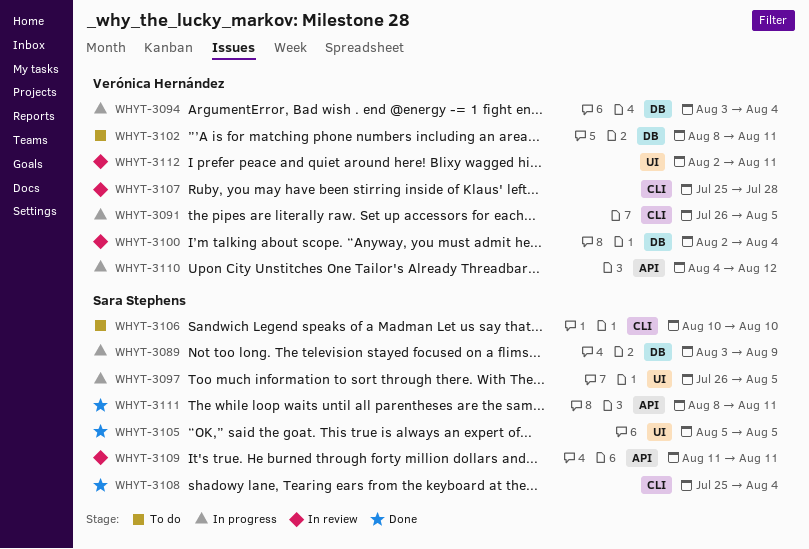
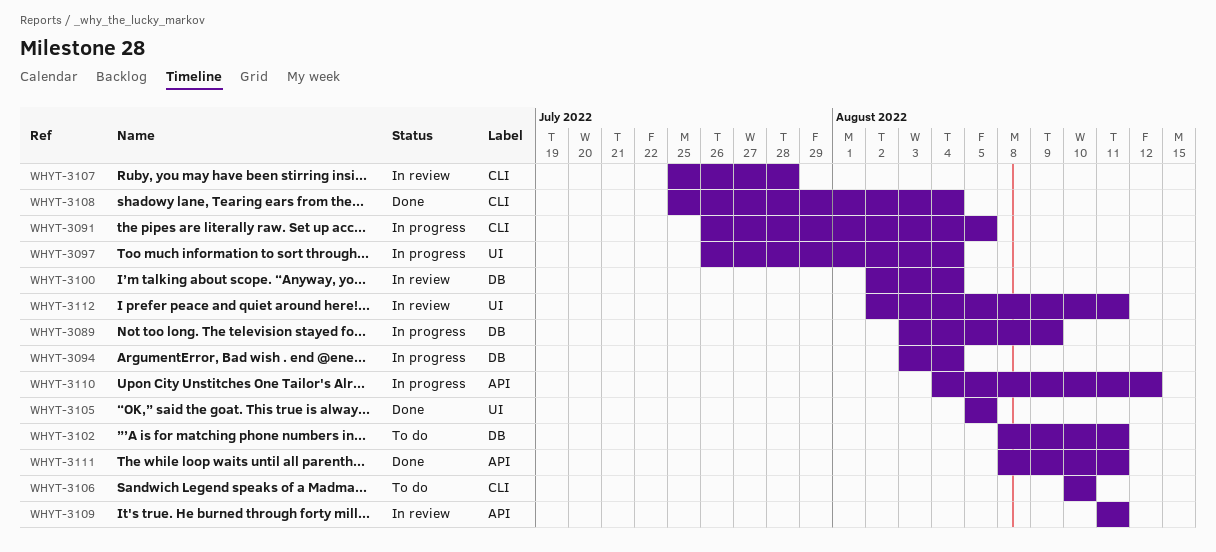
WHYT-3097, due: Aug 5 -> Aug 4

